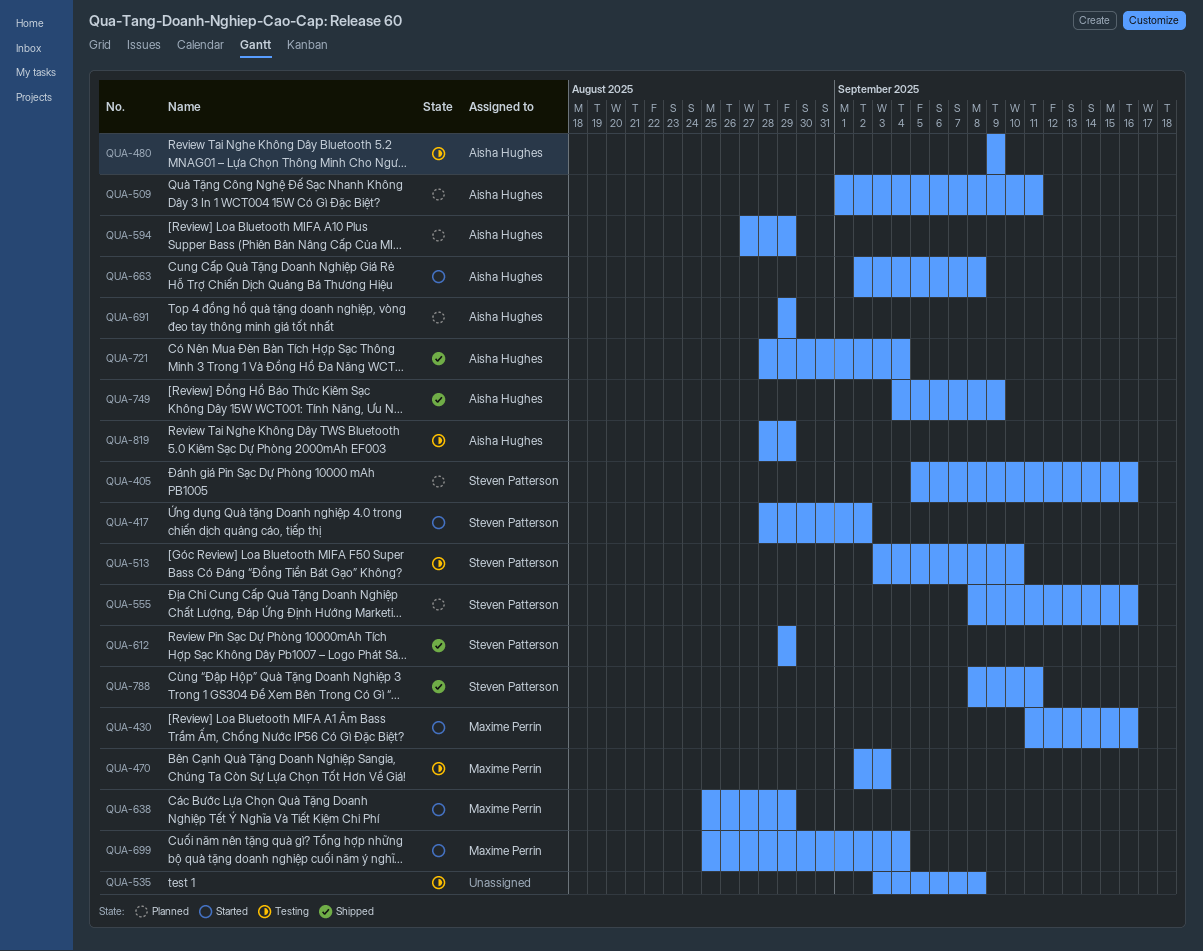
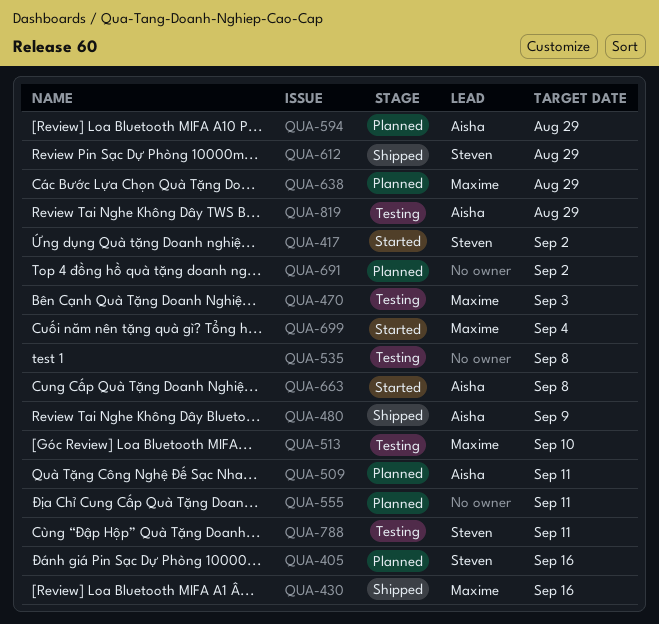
QUA-430, status: Started -> Shipped
QUA-480, status: Testing -> Shipped
QUA-513, owner: Steven Patterson -> Maxime Perrin
QUA-555, owner: Steven Patterson -> none
QUA-555, due: Sep 16 -> Sep 11
QUA-638, status: Started -> Planned
QUA-691, owner: Aisha Hughes -> none
QUA-691, due: Aug 29 -> Sep 2
QUA-721: present -> none
QUA-749: present -> none
QUA-788, status: Shipped -> Testing

